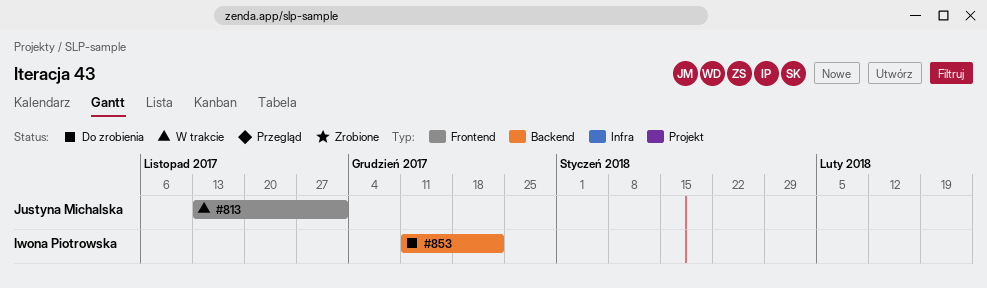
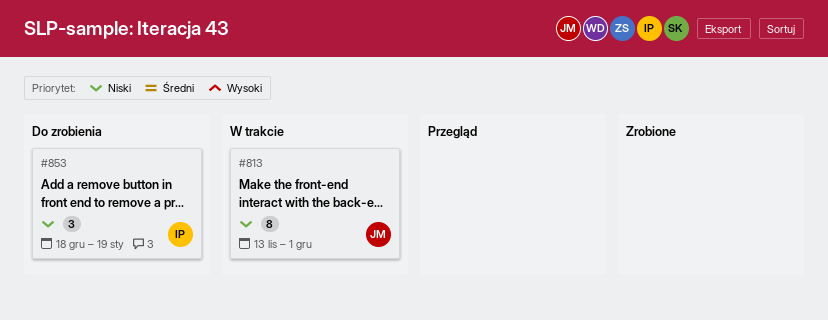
#853, start: Dec 11 -> Dec 18
#853, due: Dec 22 -> Jan 19

